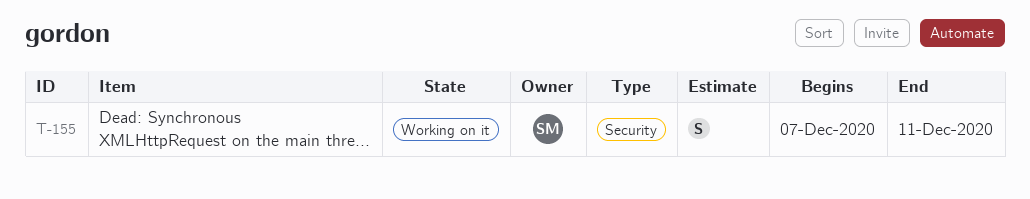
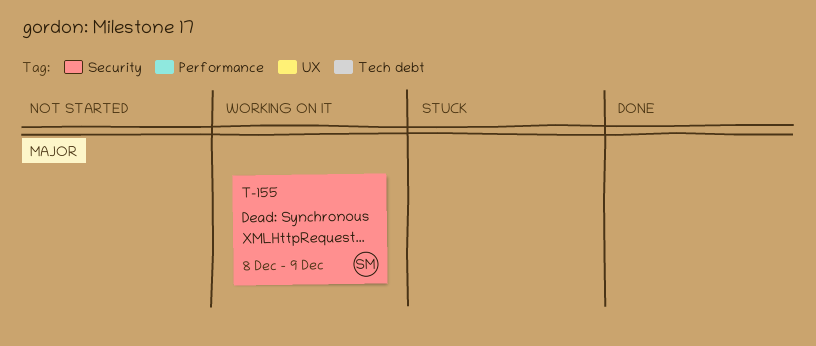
T-155, start: Dec 7 -> Dec 8
T-155, due: Dec 11 -> Dec 9

